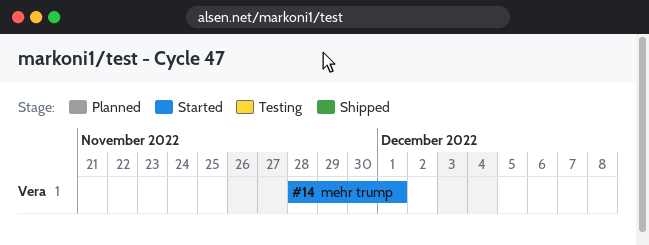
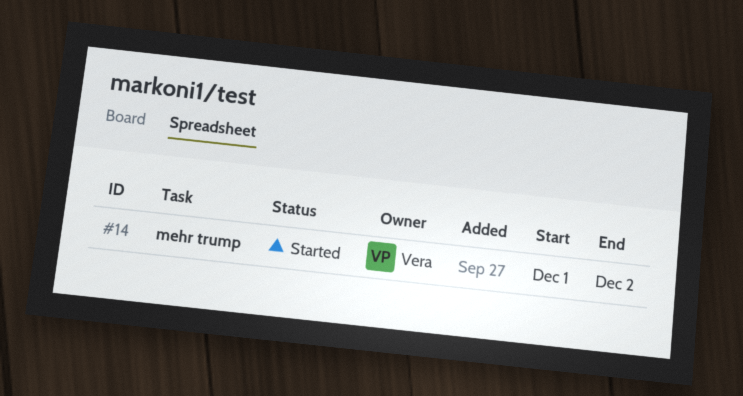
#14, start: Nov 28 -> Dec 1
#14, due: Dec 1 -> Dec 2

